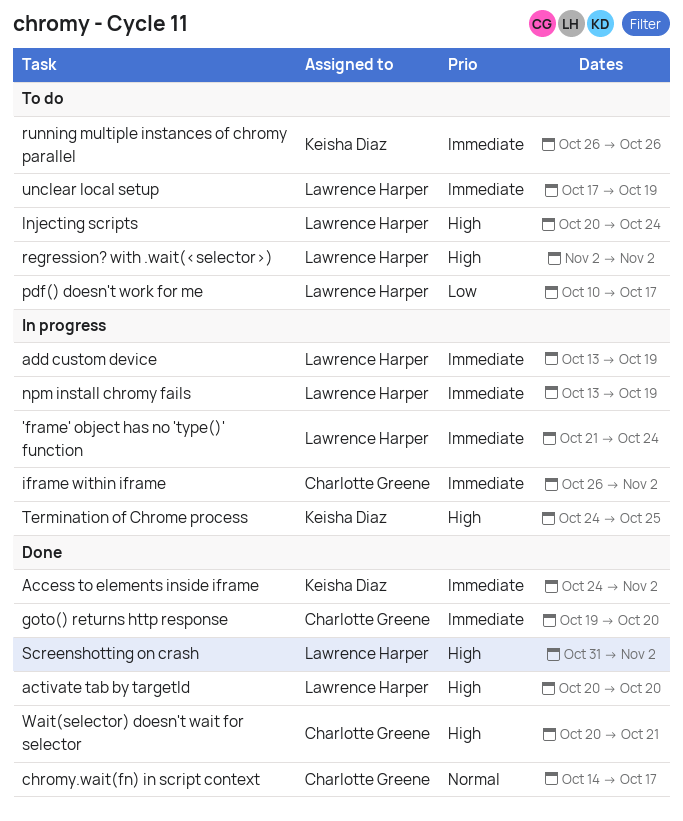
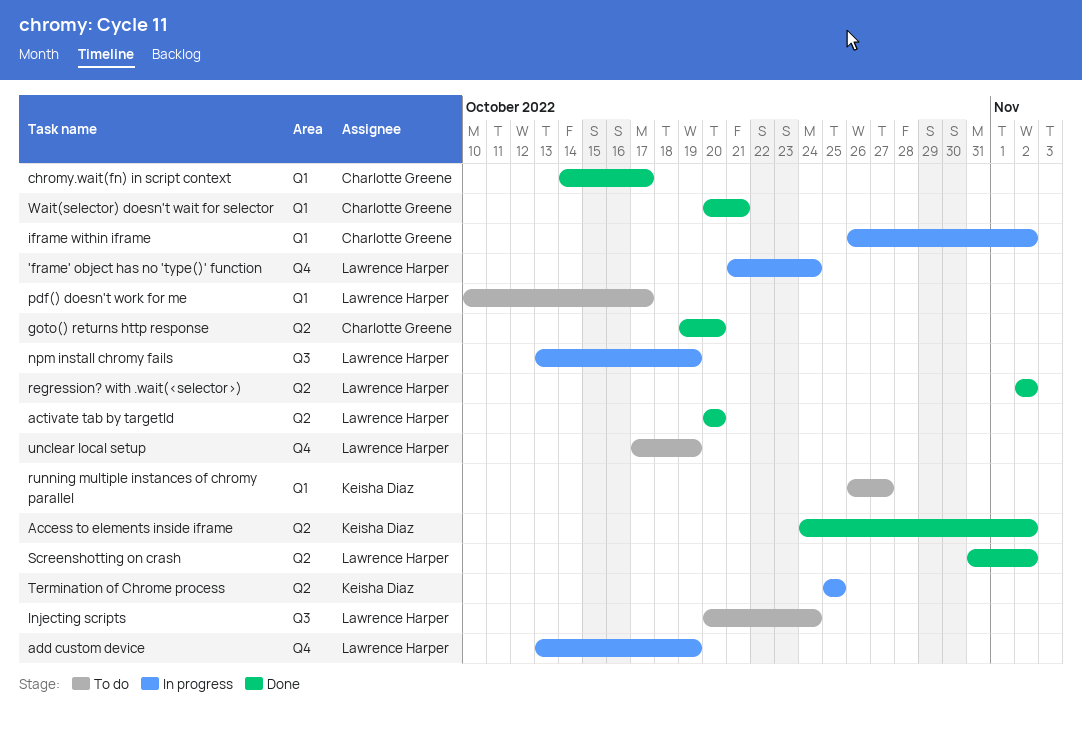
regression? with .wait(<selector>), status: To do -> Done
running multiple instances of chromy parallel, due: Oct 26 -> Oct 27
Termination of Chrome process, start: Oct 24 -> Oct 25

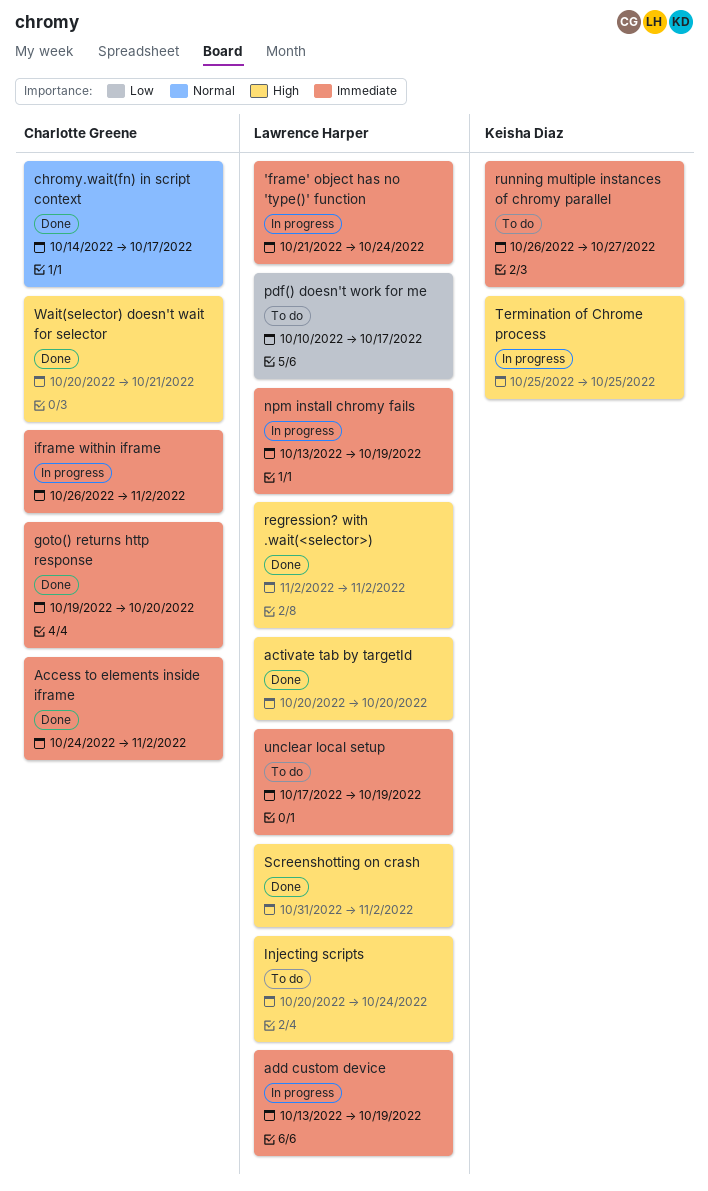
Access to elements inside iframe, owner: Keisha Diaz -> Charlotte Greene

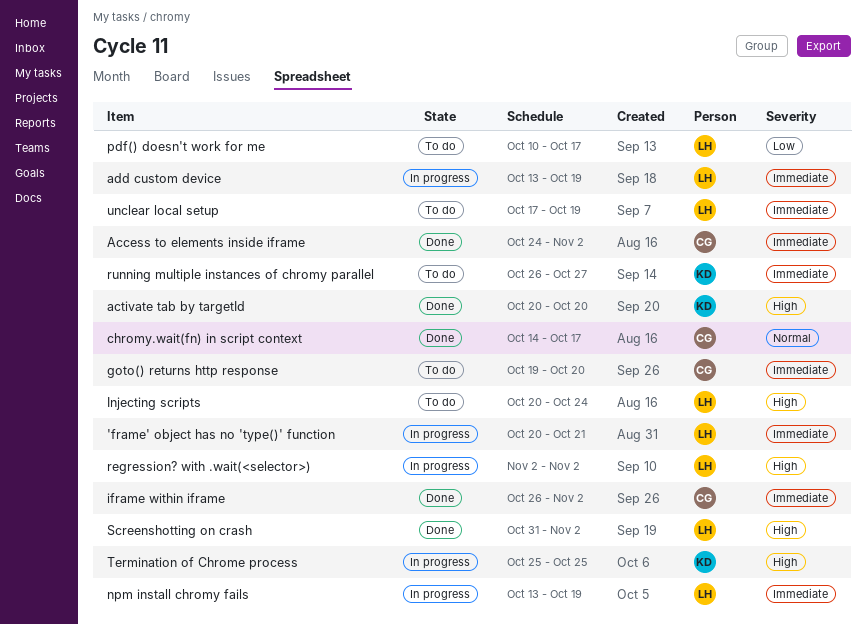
'frame' object has no 'type()' function, start: Oct 21 -> Oct 20
'frame' object has no 'type()' function, due: Oct 24 -> Oct 21
activate tab by targetId, owner: Lawrence Harper -> Keisha Diaz
goto() returns http response, status: Done -> To do
iframe within iframe, status: In progress -> Done
regression? with .wait(<selector>), status: Done -> In progress
Wait(selector) doesn't wait for selector: present -> none

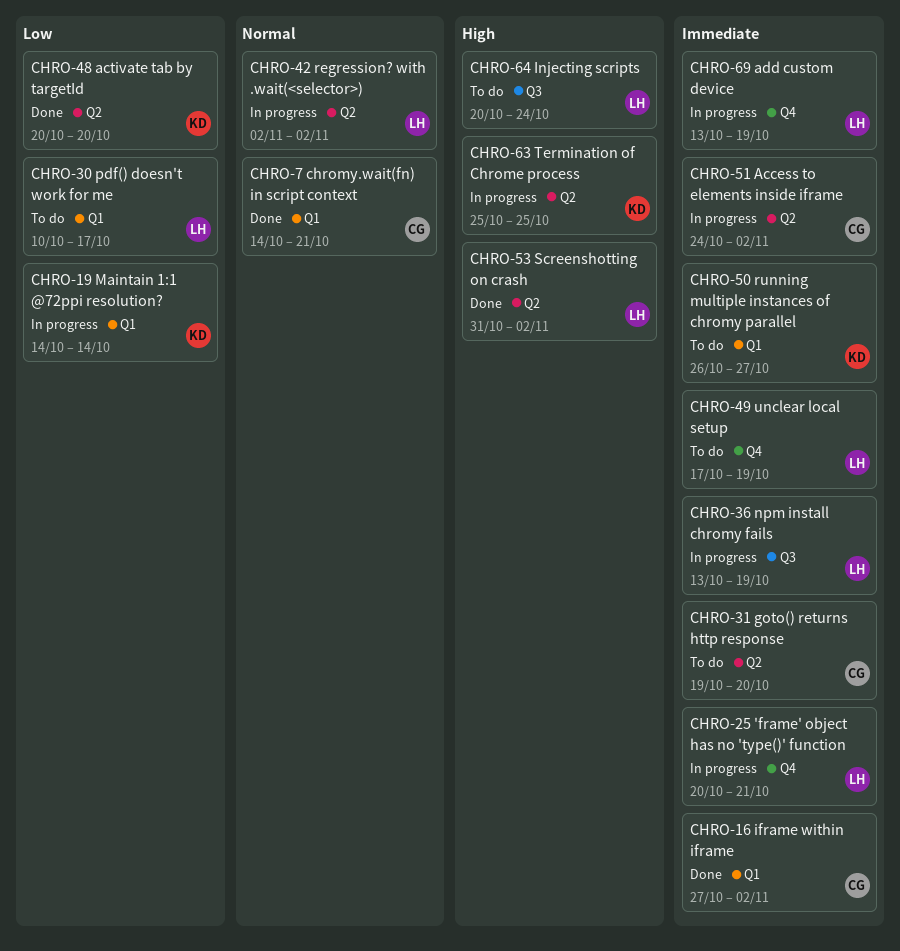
Access to elements inside iframe, status: Done -> In progress
activate tab by targetId, priority: High -> Low
chromy.wait(fn) in script context, due: Oct 17 -> Oct 21
iframe within iframe, start: Oct 26 -> Oct 27
Maintain 1:1 @72ppi resolution?: none -> present
regression? with .wait(<selector>), priority: High -> Normal

